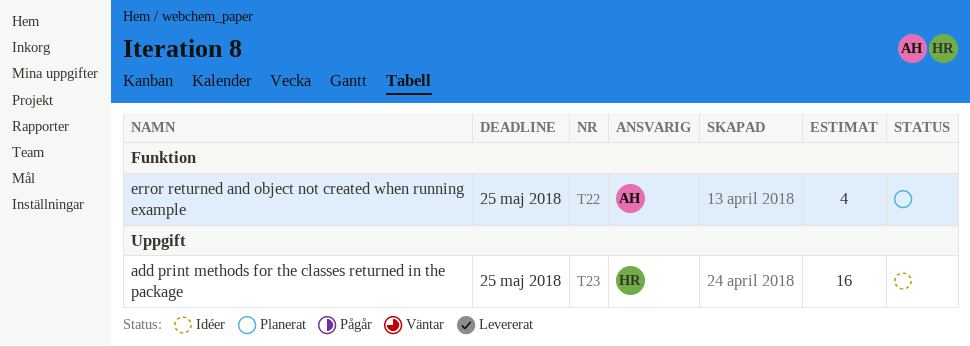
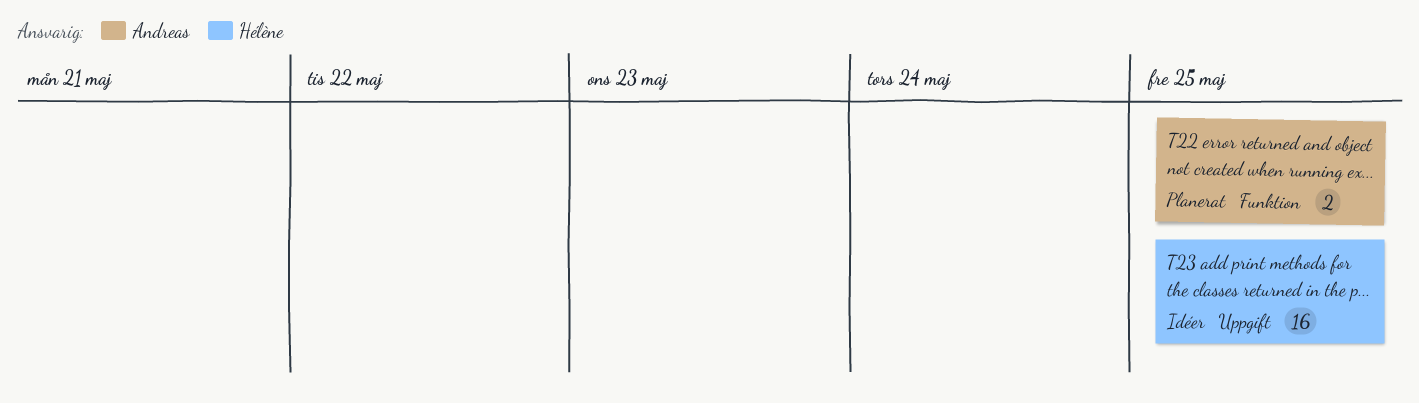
T22, estimate: 4 -> 2

